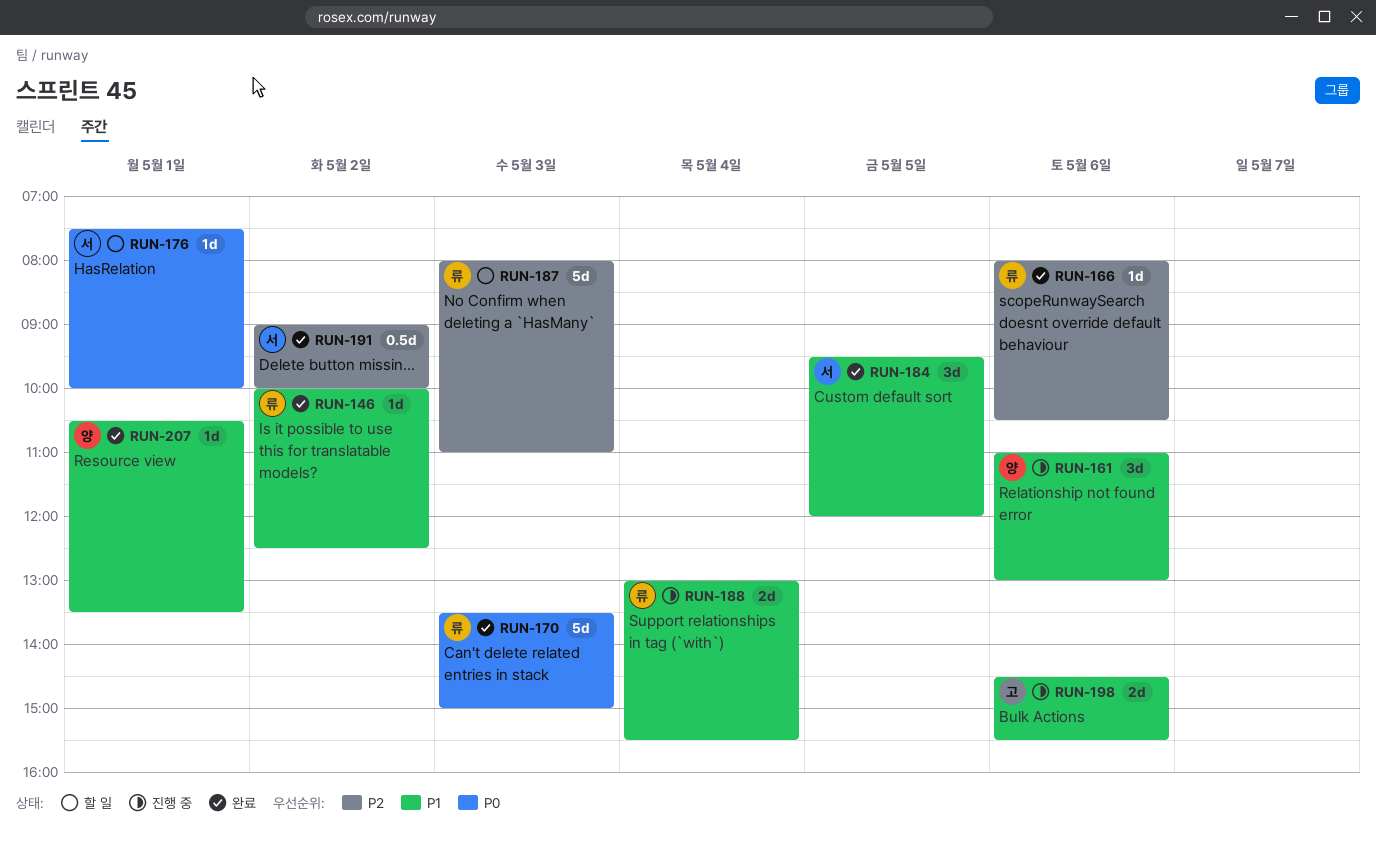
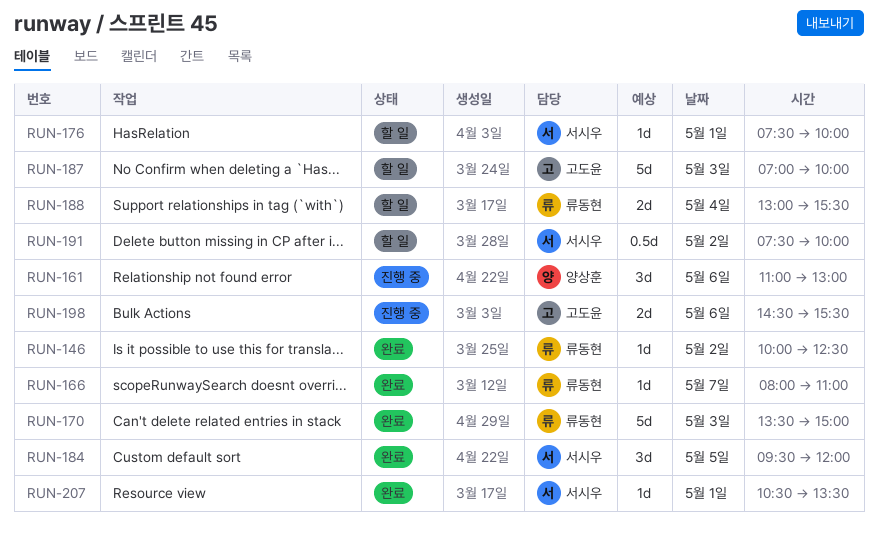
RUN-166, day: May 6 -> May 7
RUN-166, ends: 10:30 -> 11:00
RUN-187, owner: 류동현 -> 고도윤
RUN-187, begins: 08:00 -> 07:00
RUN-187, ends: 11:00 -> 10:00
RUN-188, status: 진행 중 -> 할 일
RUN-191, status: 완료 -> 할 일
RUN-191, begins: 09:00 -> 07:30
RUN-207, owner: 양상훈 -> 서시우

